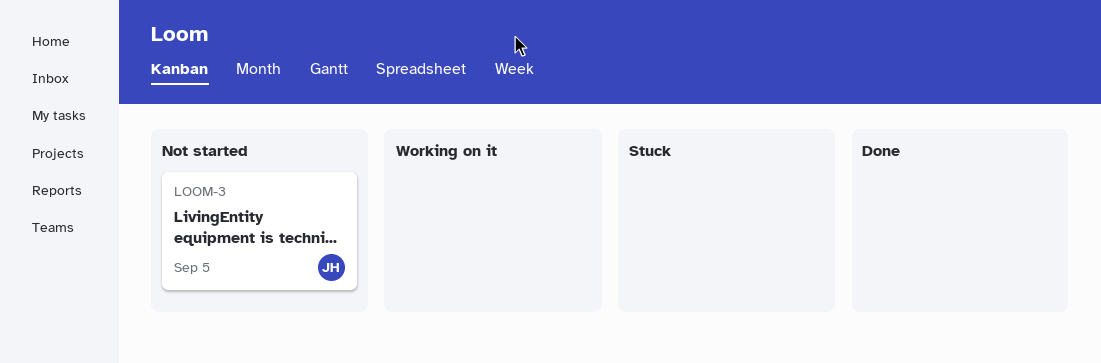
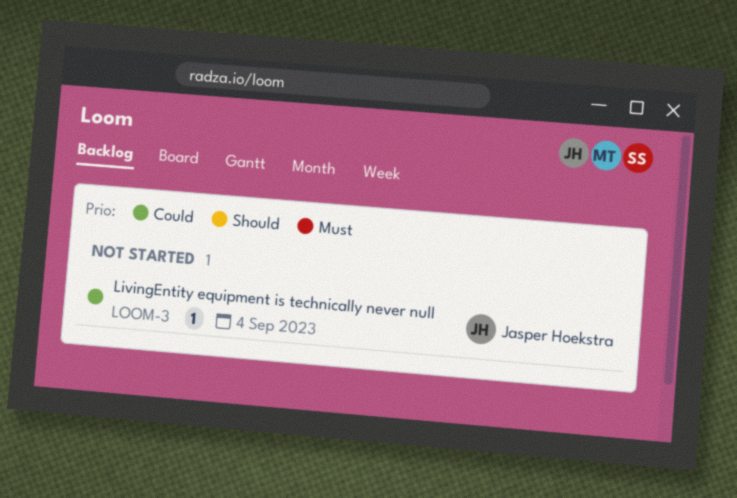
LOOM-3, due: Sep 5 -> Sep 4

